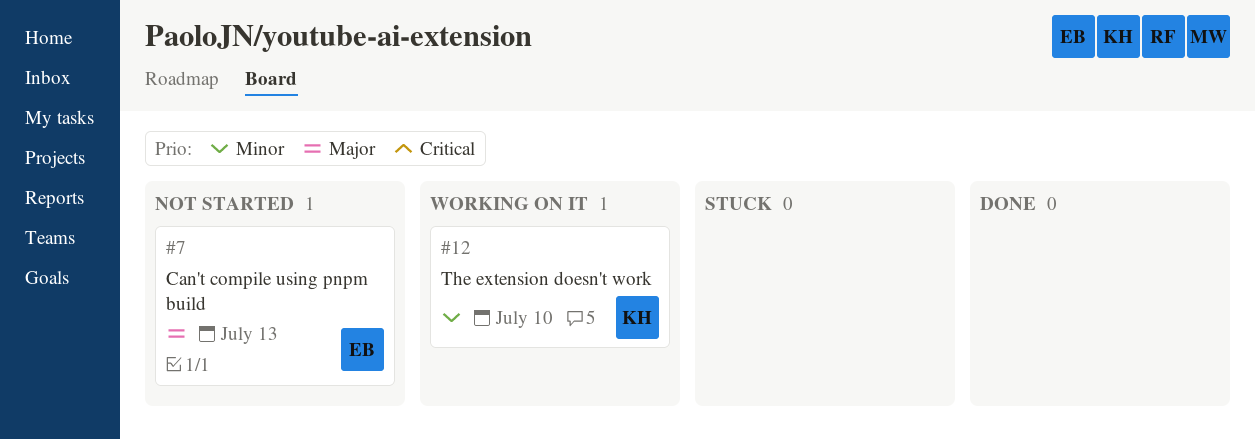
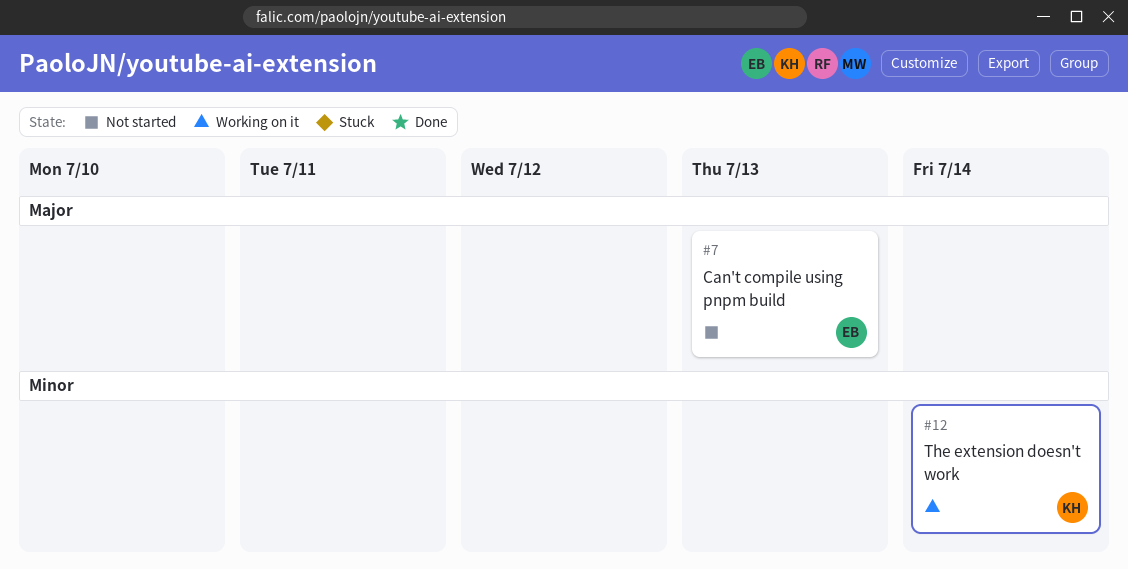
#12, due: Jul 10 -> Jul 14

